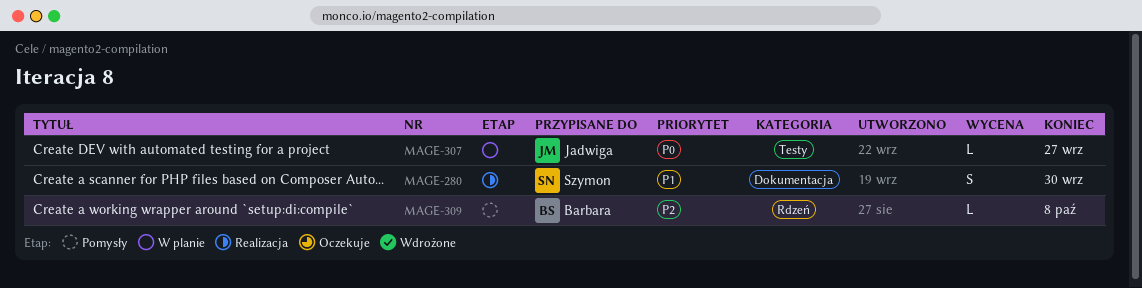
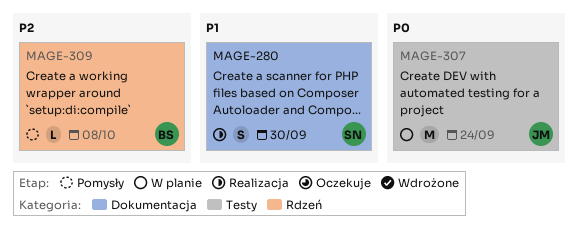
MAGE-307, estimate: L -> M
MAGE-307, due: Sep 27 -> Sep 24

